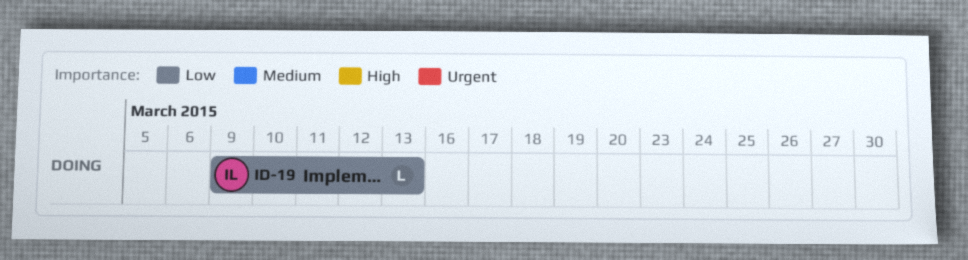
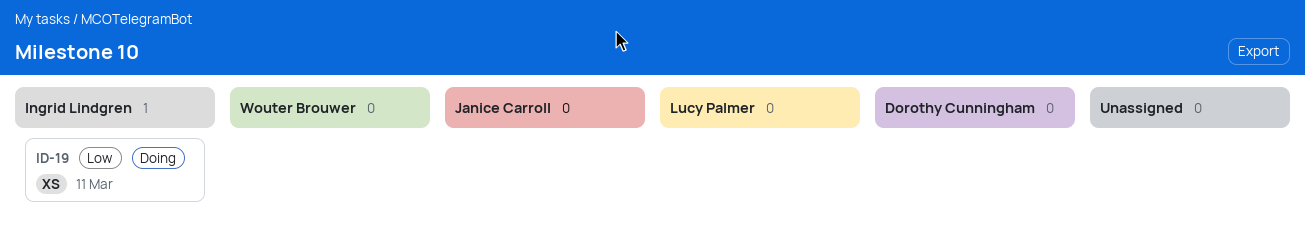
ID-19, estimate: L -> XS
ID-19, due: Mar 13 -> Mar 11

